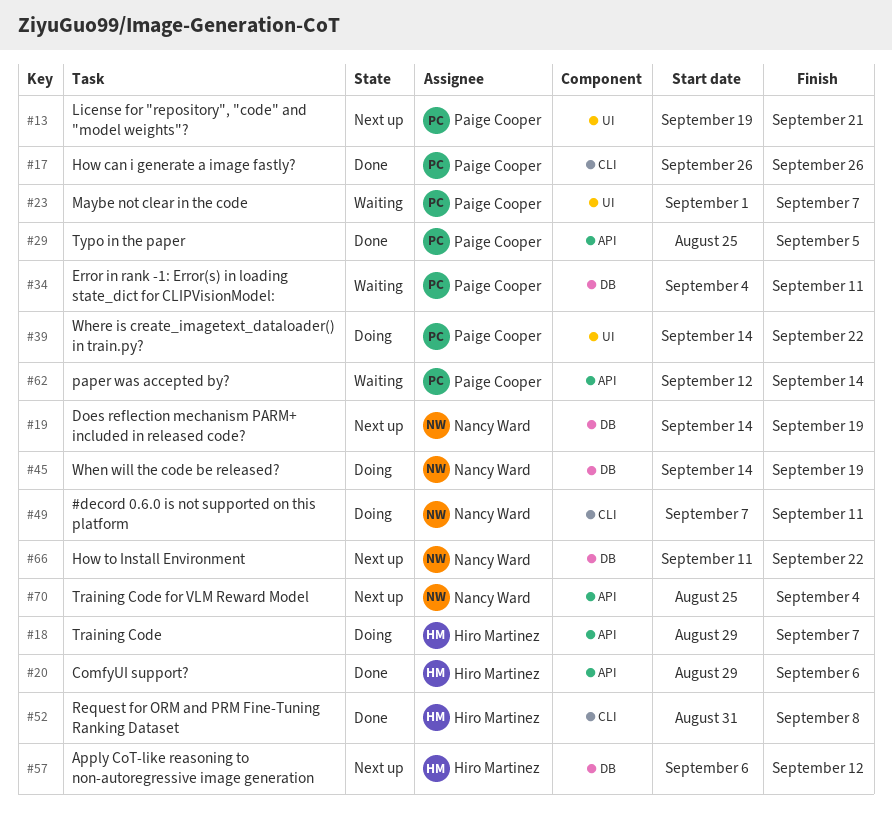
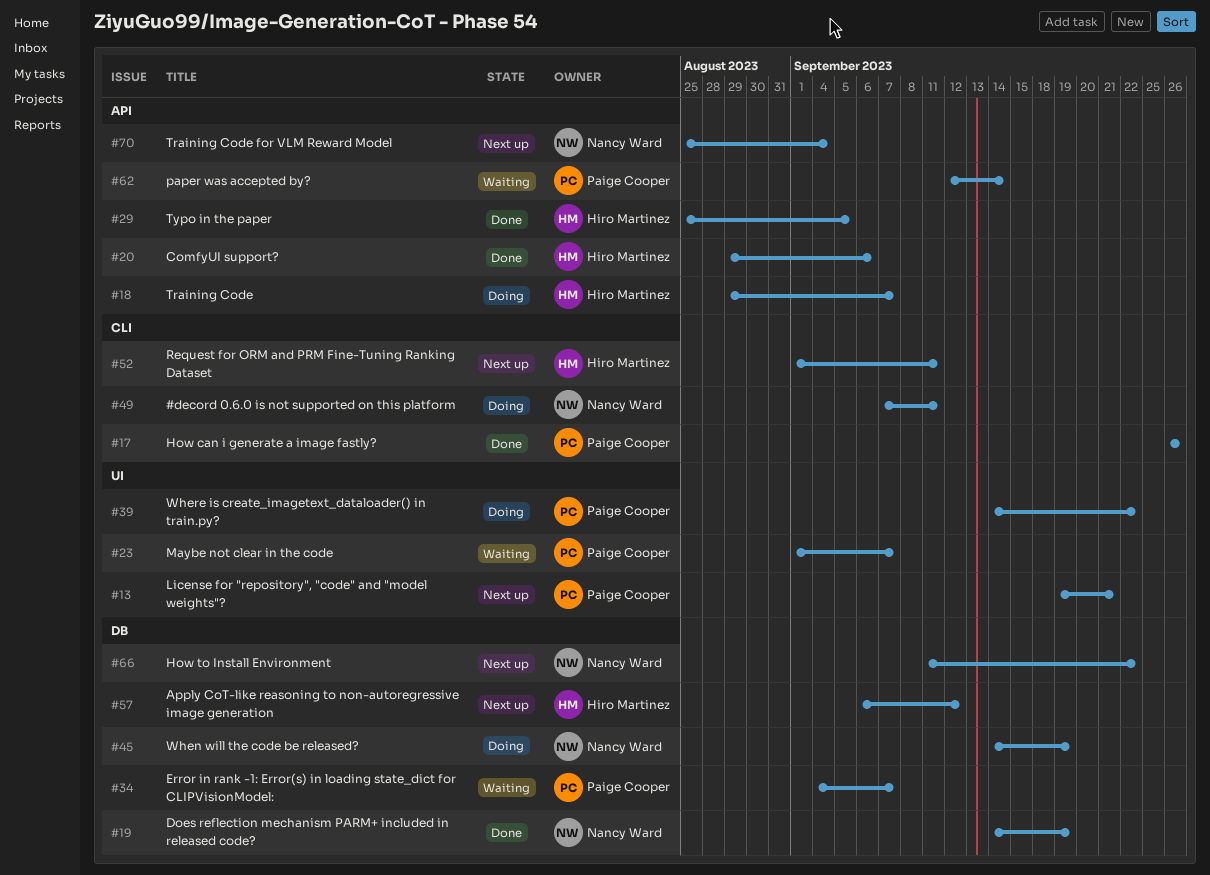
#19, status: Next up -> Done
#29, owner: Paige Cooper -> Hiro Martinez
#34, due: Sep 11 -> Sep 7
#52, status: Done -> Next up
#52, start: Aug 31 -> Sep 1
#52, due: Sep 8 -> Sep 11

